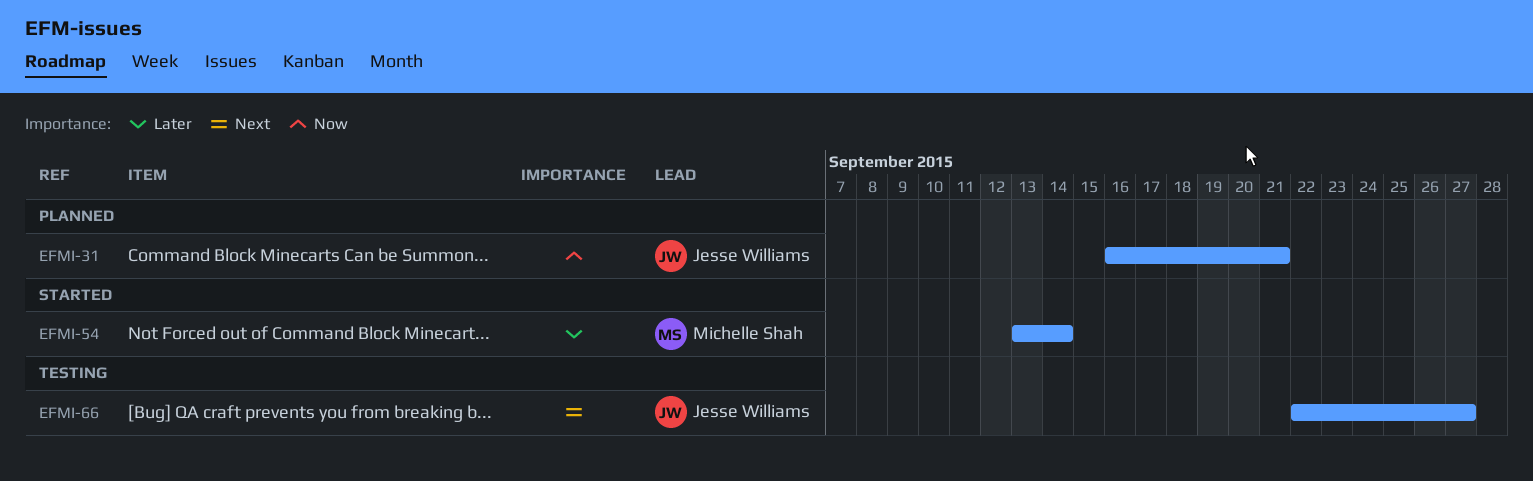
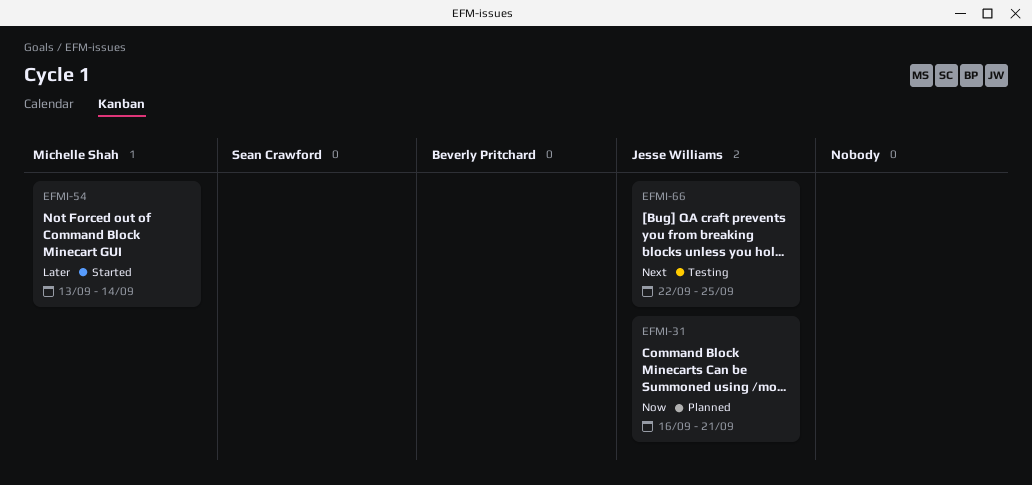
EFMI-66, due: Sep 27 -> Sep 25

